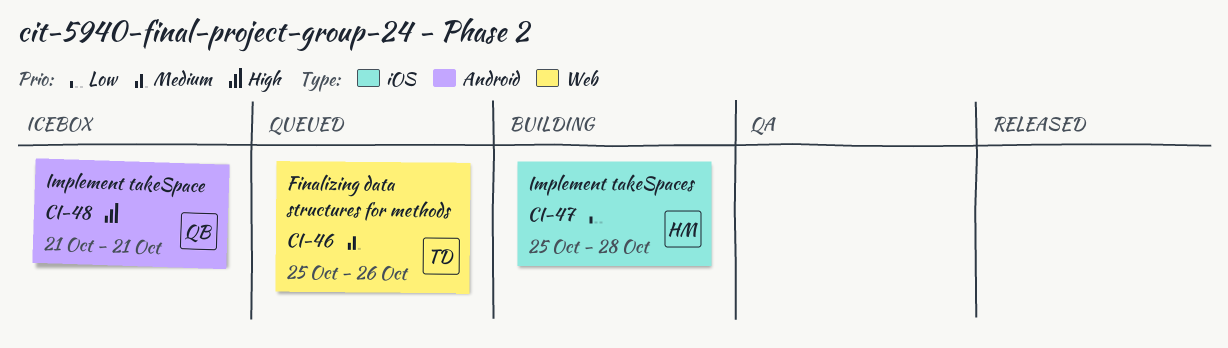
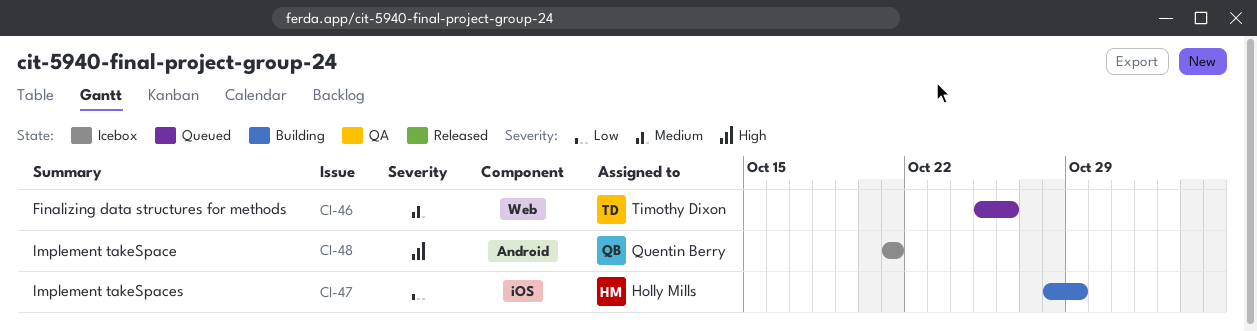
CI-47, start: Oct 25 -> Oct 28
CI-47, due: Oct 28 -> Oct 29

